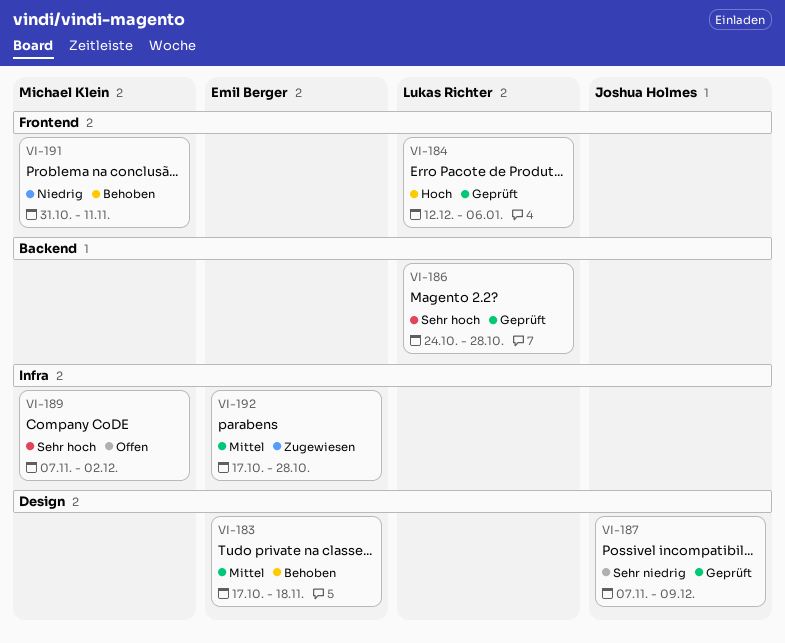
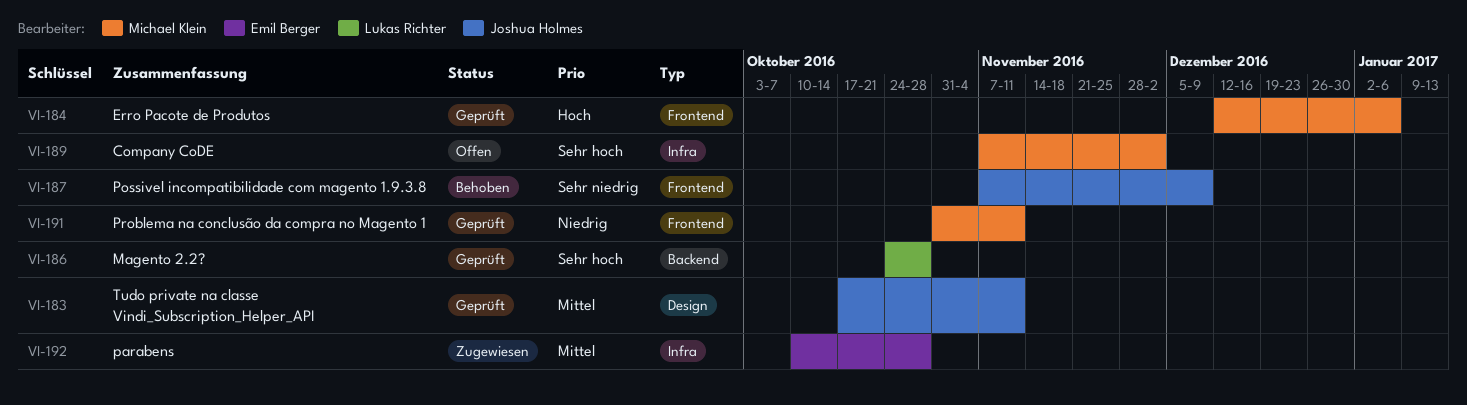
VI-183, status: Behoben -> Geprüft
VI-183, owner: Emil Berger -> Joshua Holmes
VI-183, due: Nov 18 -> Nov 11
VI-184, owner: Lukas Richter -> Michael Klein
VI-187, status: Geprüft -> Behoben
VI-187, label: Design -> Frontend
VI-191, status: Behoben -> Geprüft
VI-192, start: Oct 17 -> Oct 10

